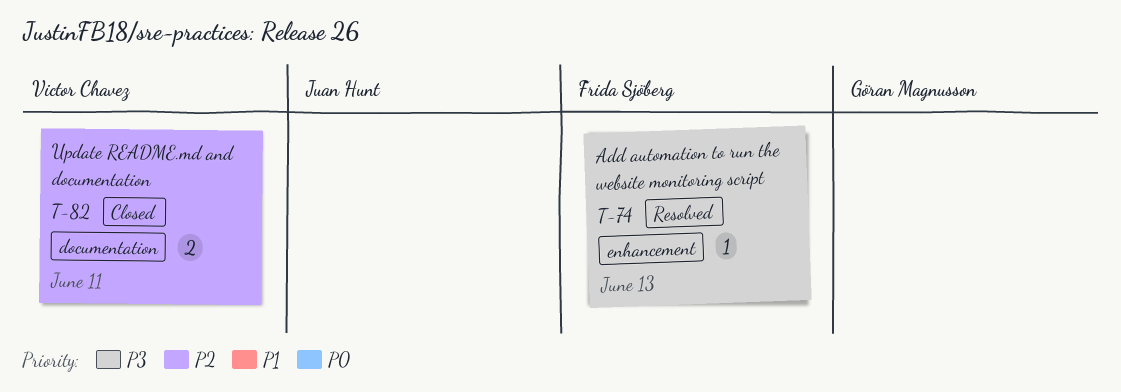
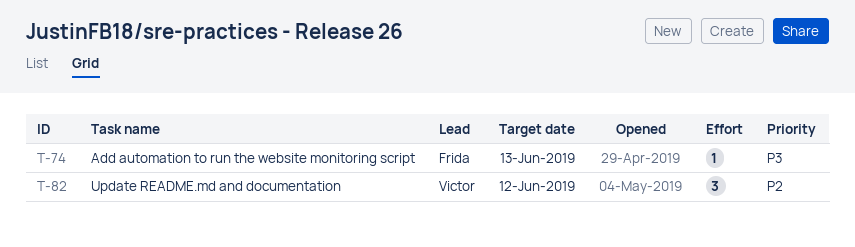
T-82, estimate: 2 -> 3
T-82, due: Jun 11 -> Jun 12

